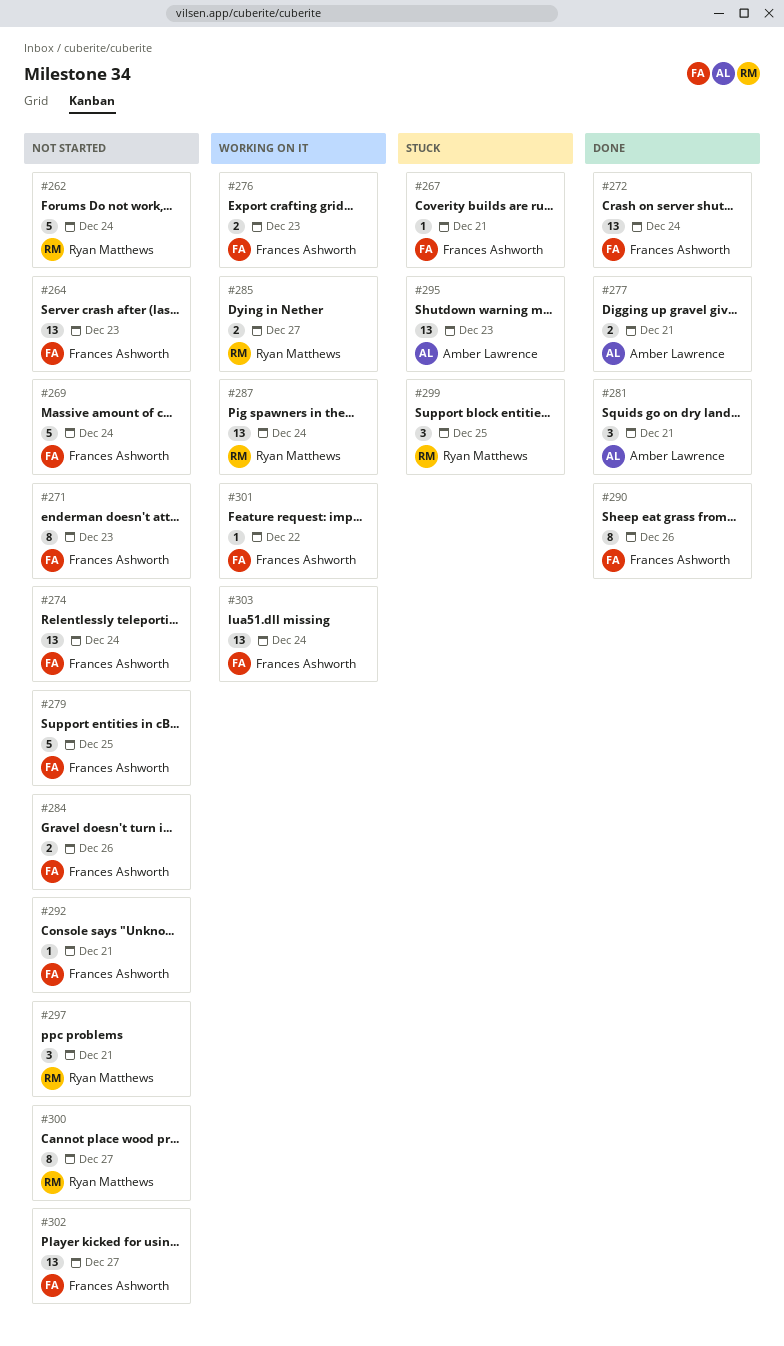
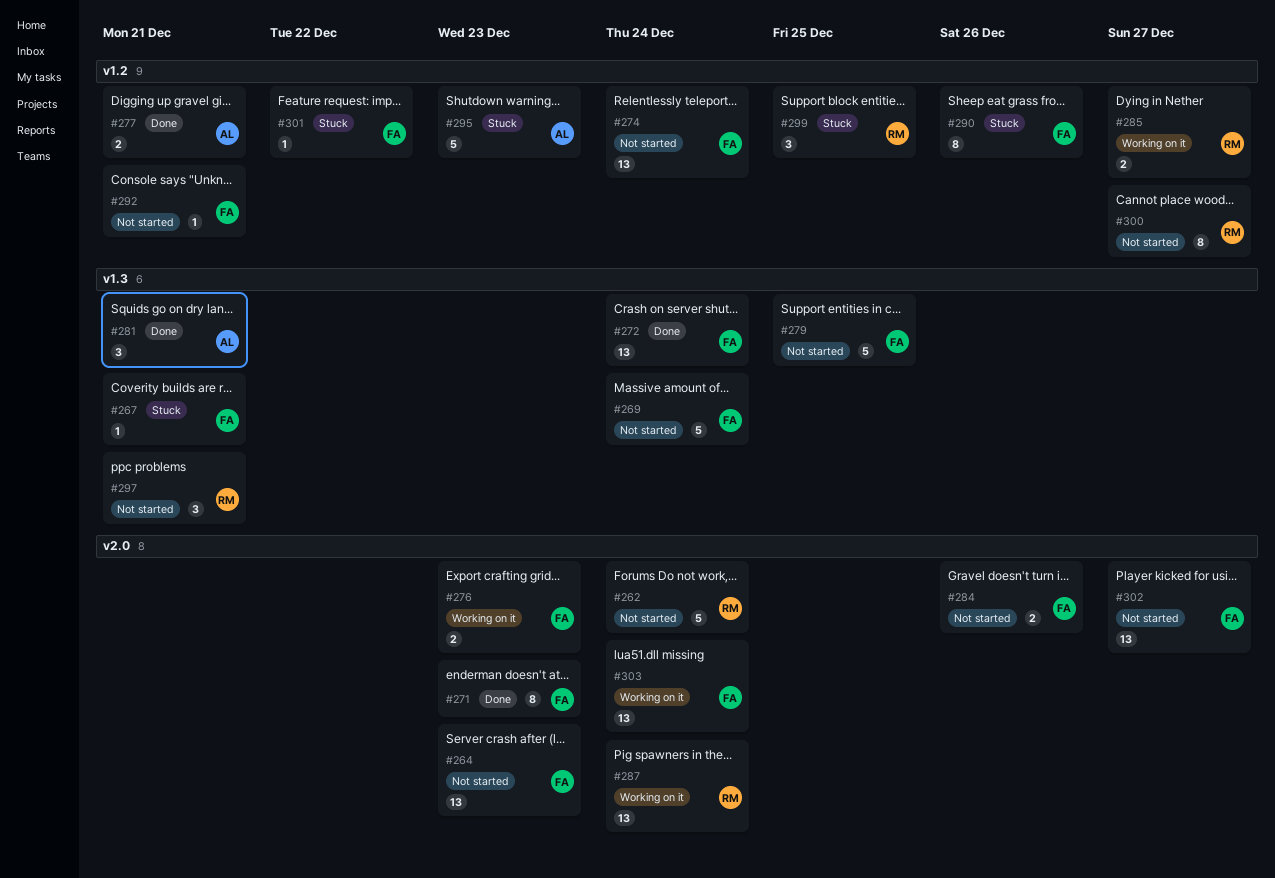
#271, status: Not started -> Done
#290, status: Done -> Stuck
#295, estimate: 13 -> 5
#301, status: Working on it -> Stuck

